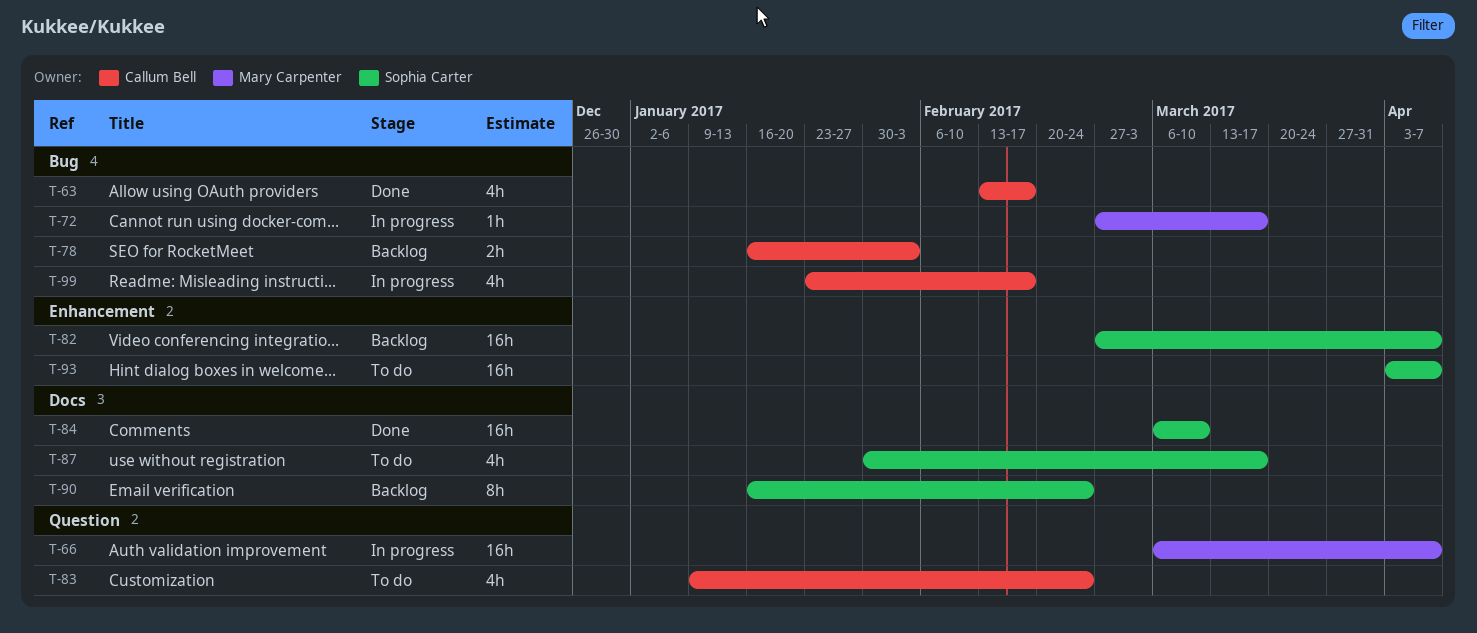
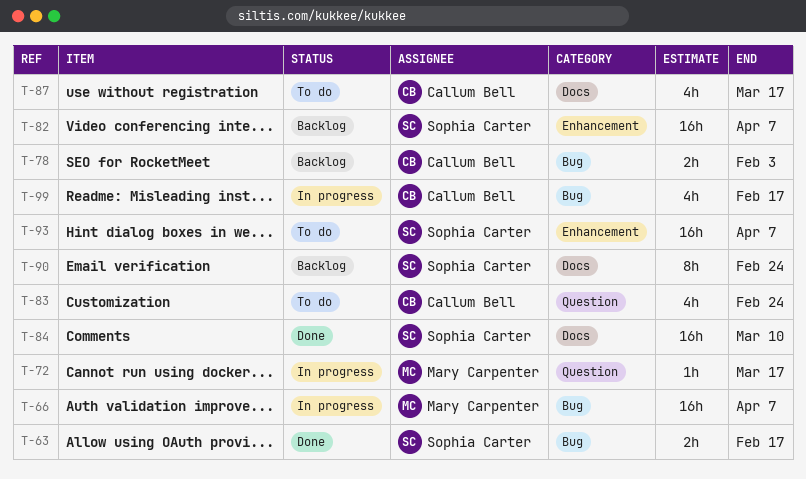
T-63, owner: Callum Bell -> Sophia Carter
T-63, estimate: 4h -> 2h
T-66, label: Question -> Bug
T-72, label: Bug -> Question
T-87, owner: Sophia Carter -> Callum Bell

